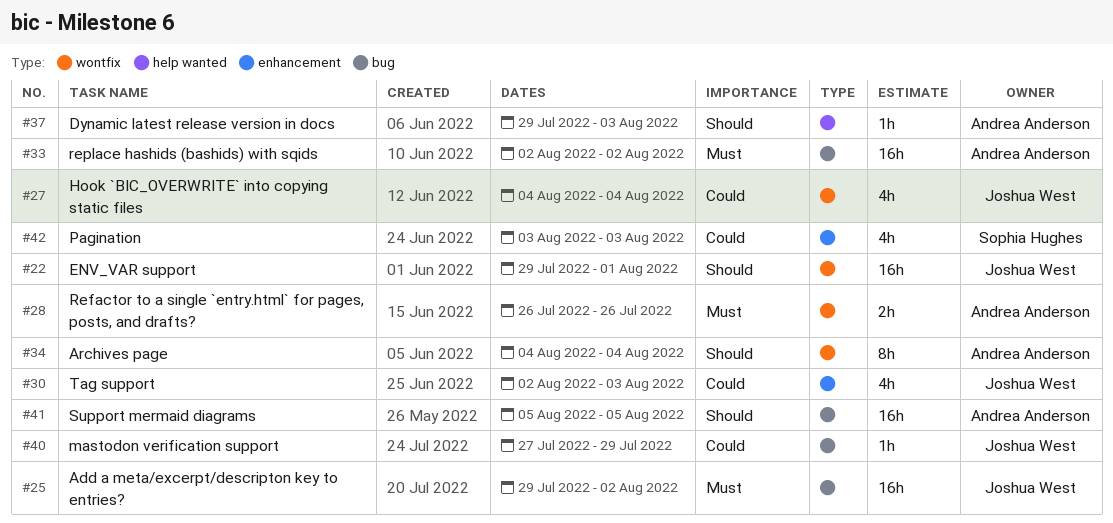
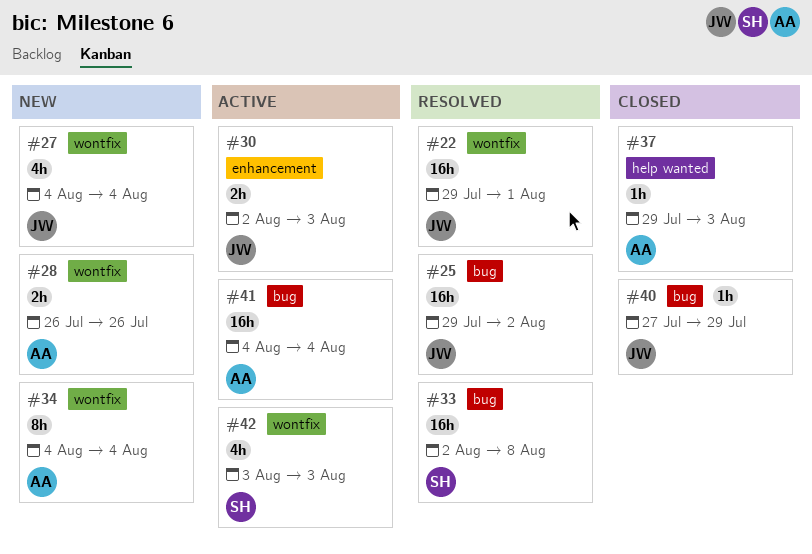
#30, estimate: 4h -> 2h
#33, owner: Andrea Anderson -> Sophia Hughes
#33, due: Aug 2 -> Aug 8
#41, start: Aug 5 -> Aug 4
#41, due: Aug 5 -> Aug 4
#42, label: enhancement -> wontfix

